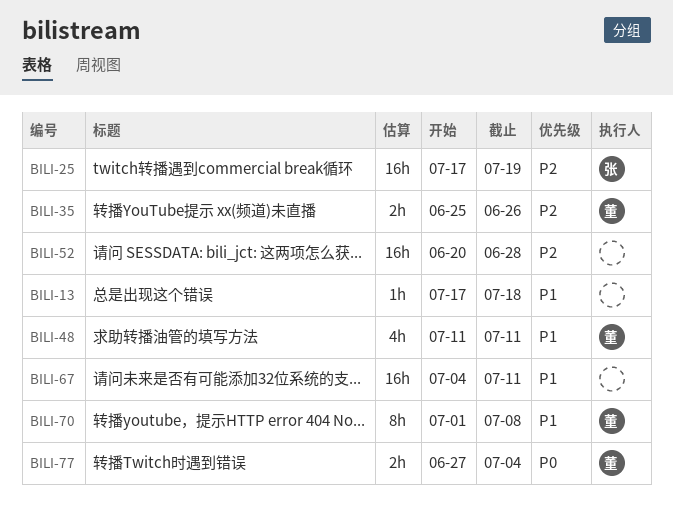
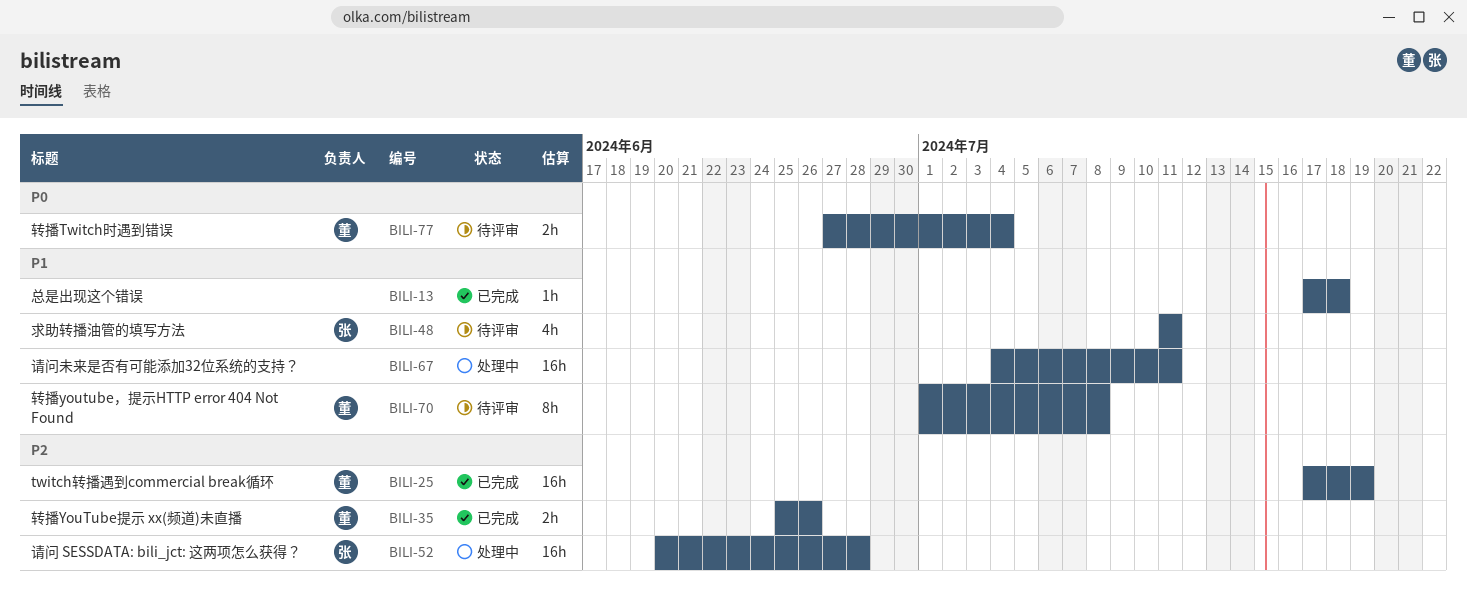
BILI-25, owner: 张 -> 董
BILI-48, owner: 董 -> 张
BILI-52, owner: none -> 张

